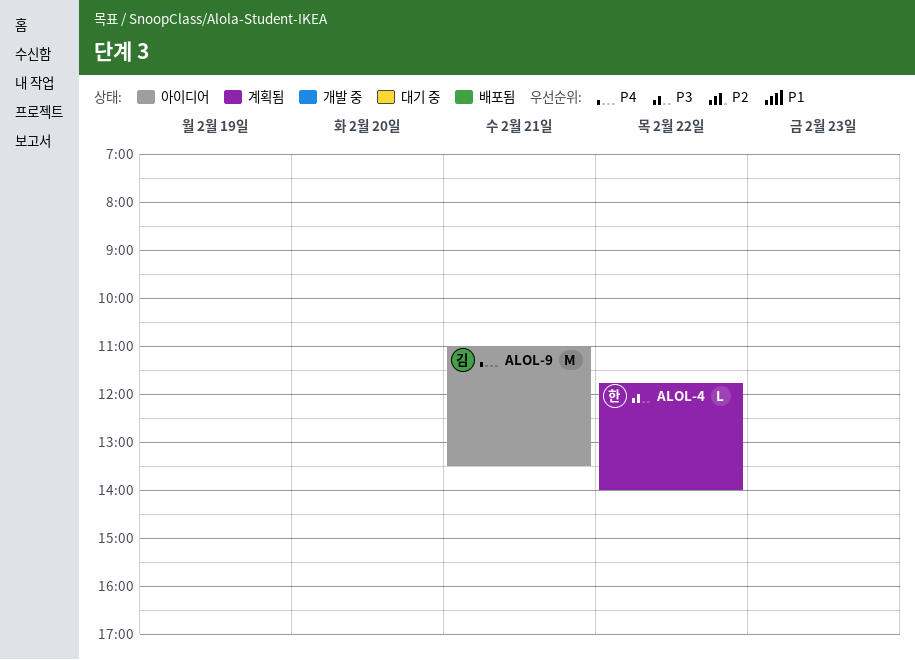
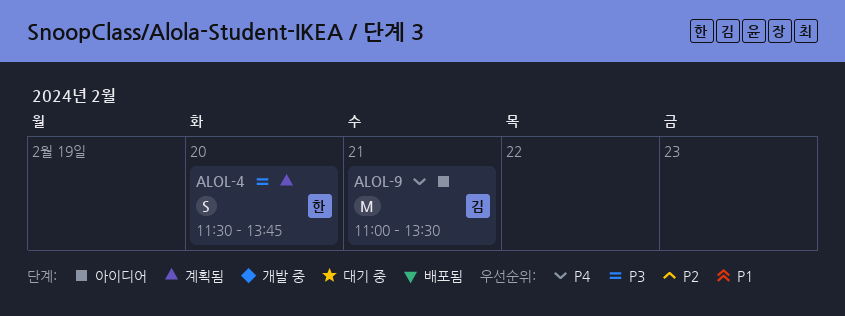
ALOL-4, estimate: L -> S
ALOL-4, day: Feb 22 -> Feb 20
ALOL-4, begins: 11:45 -> 11:30
ALOL-4, ends: 14:00 -> 13:45

